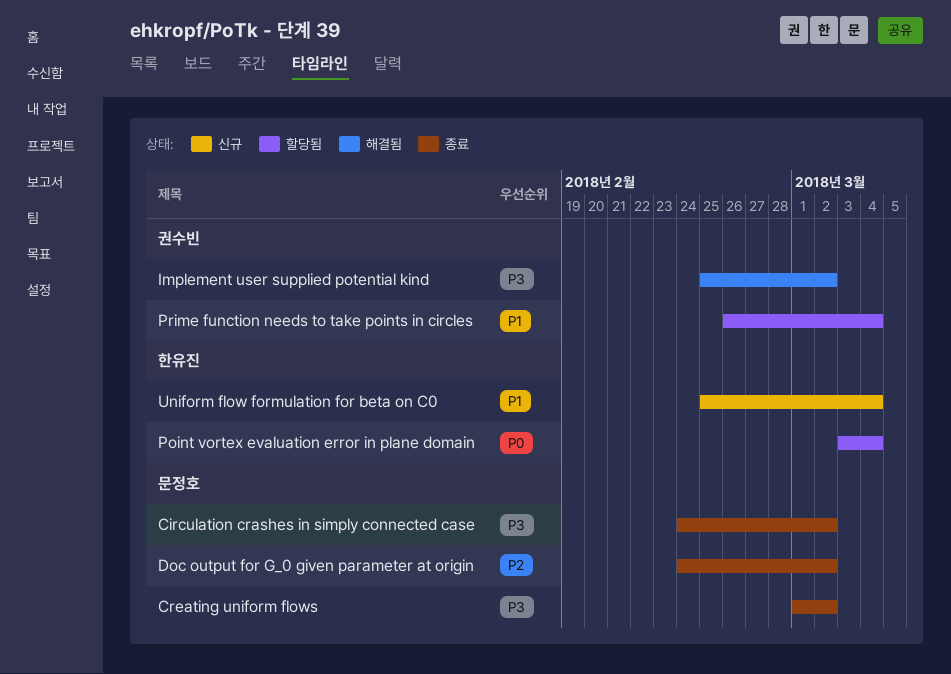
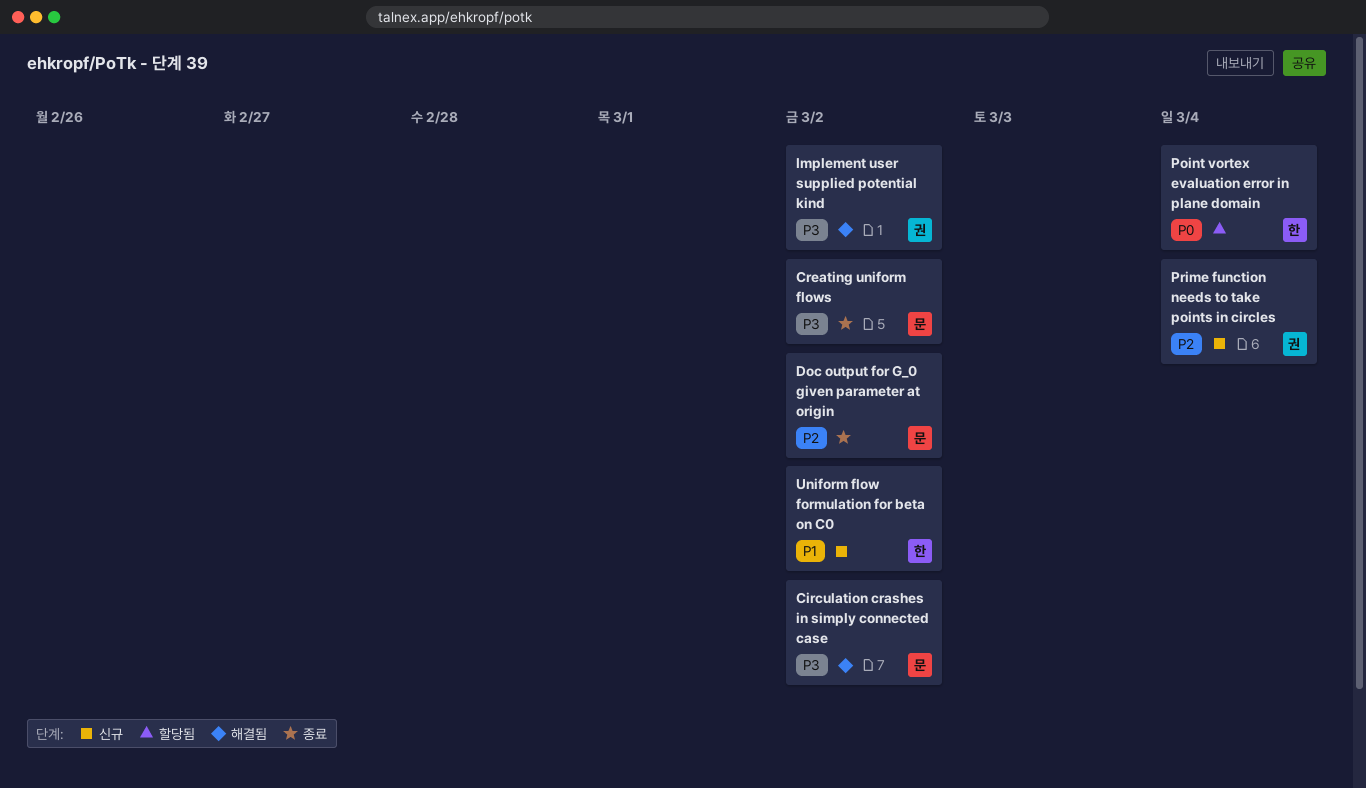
Circulation crashes in simply connected case, status: 종료 -> 해결됨
Prime function needs to take points in circles, status: 할당됨 -> 신규
Prime function needs to take points in circles, priority: P1 -> P2
Uniform flow formulation for beta on C0, due: Mar 4 -> Mar 2

